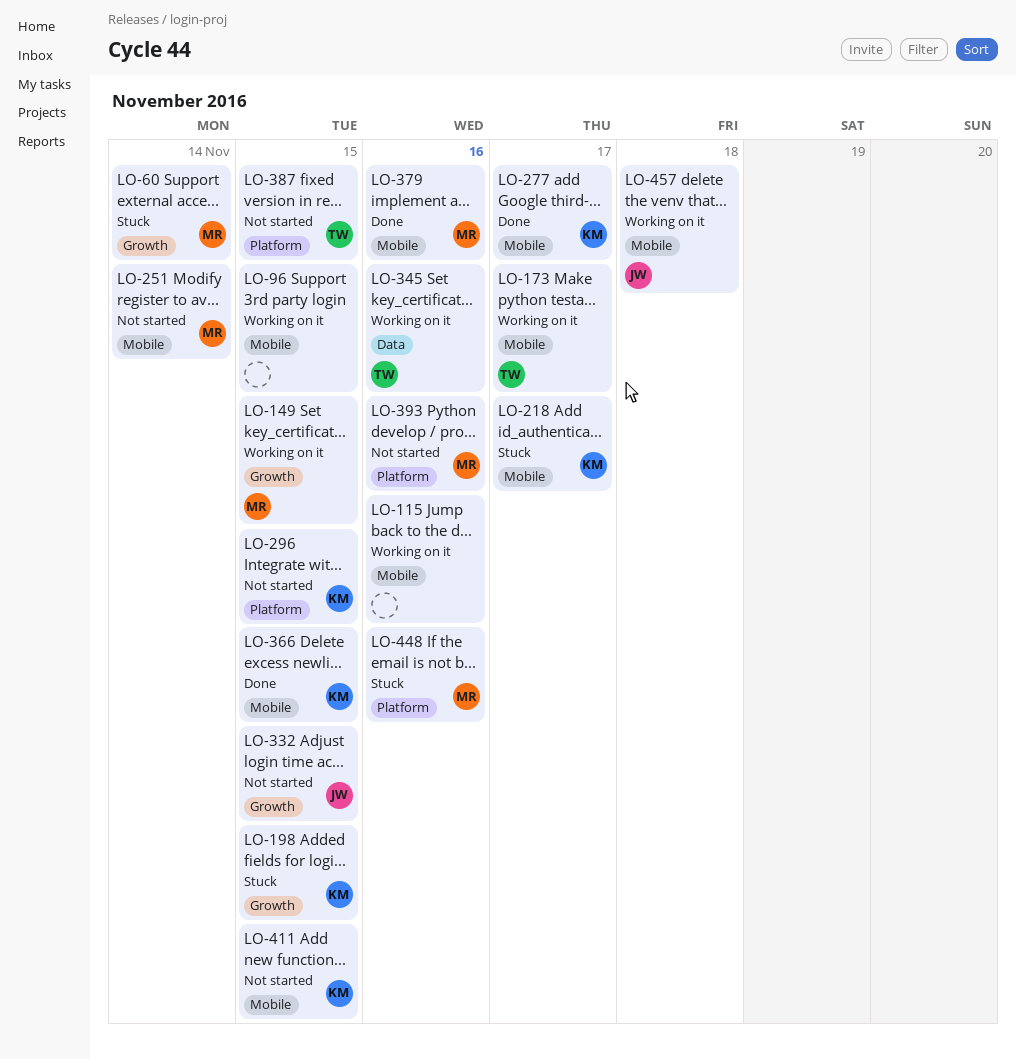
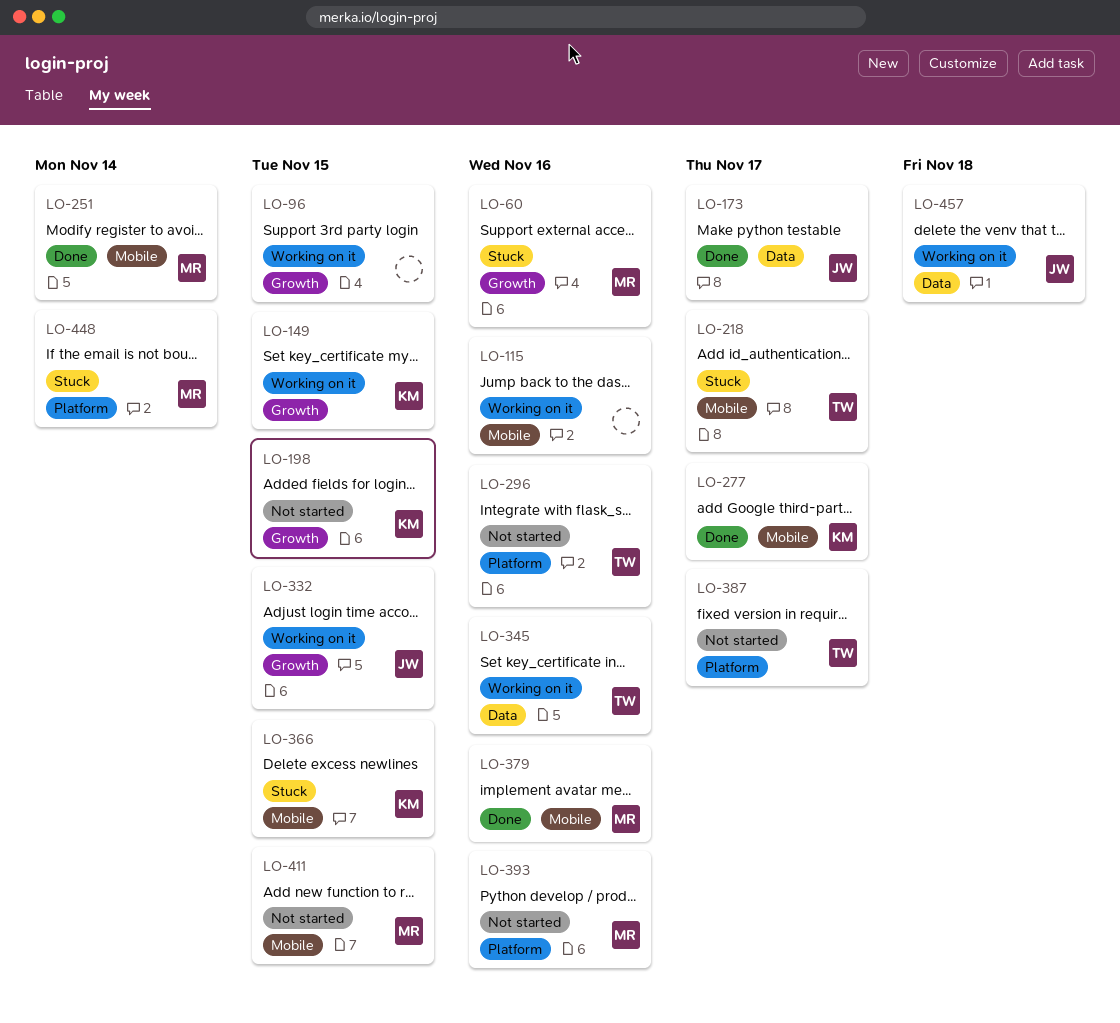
LO-60, due: Nov 14 -> Nov 16
LO-96, label: Mobile -> Growth
LO-149, owner: MR -> KM
LO-173, status: Working on it -> Done
LO-173, owner: TW -> JW
LO-173, label: Mobile -> Data
LO-198, status: Stuck -> Not started
LO-218, owner: KM -> TW
LO-251, status: Not started -> Done
LO-296, owner: KM -> TW
LO-296, due: Nov 15 -> Nov 16
LO-332, status: Not started -> Working on it
LO-366, status: Done -> Stuck
LO-387, due: Nov 15 -> Nov 17
LO-411, owner: KM -> MR
LO-448, due: Nov 16 -> Nov 14
LO-457, label: Mobile -> Data

